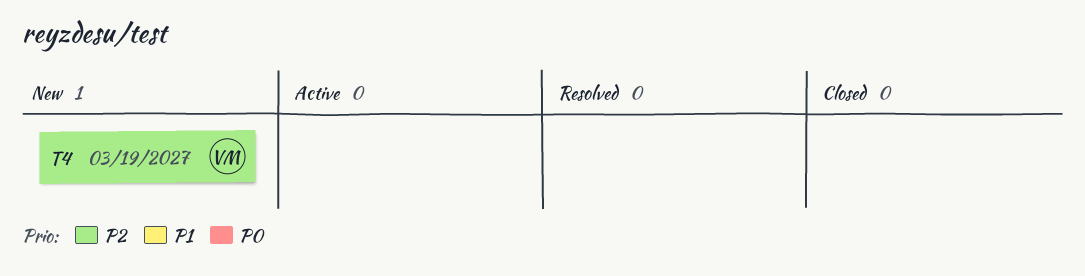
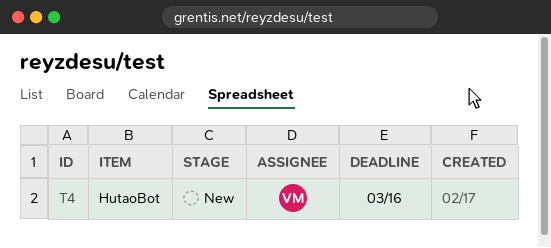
T4, due: Mar 19 -> Mar 16

